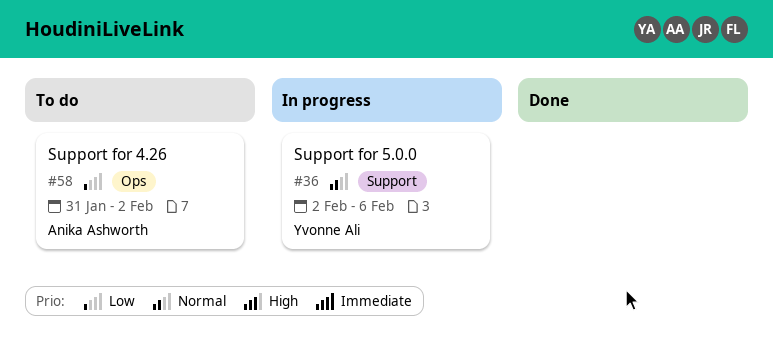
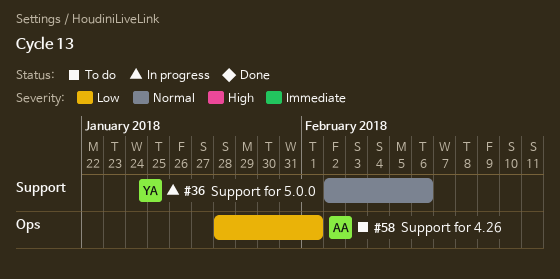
#58, start: Jan 31 -> Jan 28
#58, due: Feb 2 -> Feb 1

